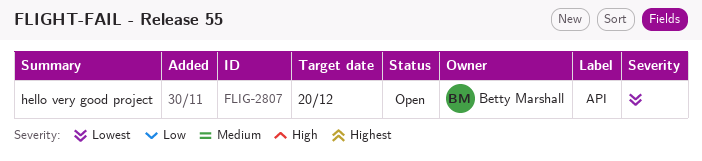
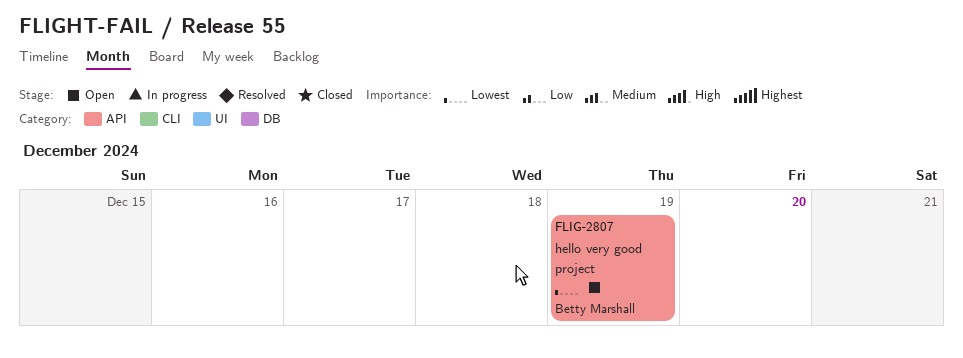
FLIG-2807, due: Dec 20 -> Dec 19

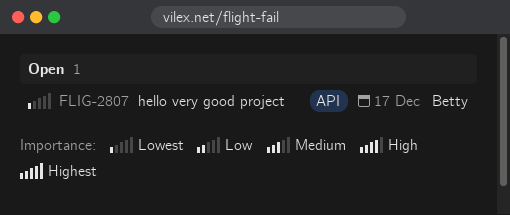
FLIG-2807, due: Dec 19 -> Dec 17

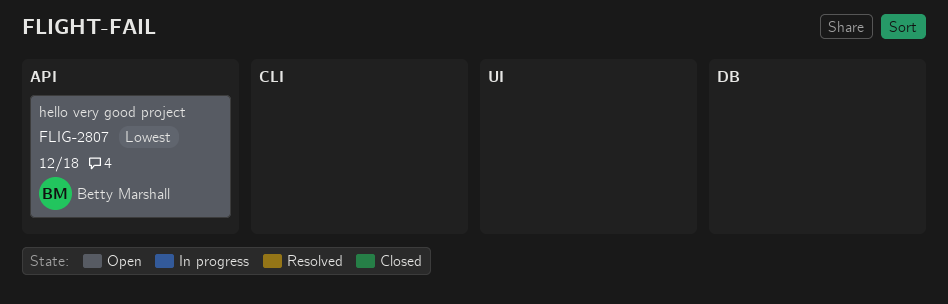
FLIG-2807, due: Dec 17 -> Dec 18

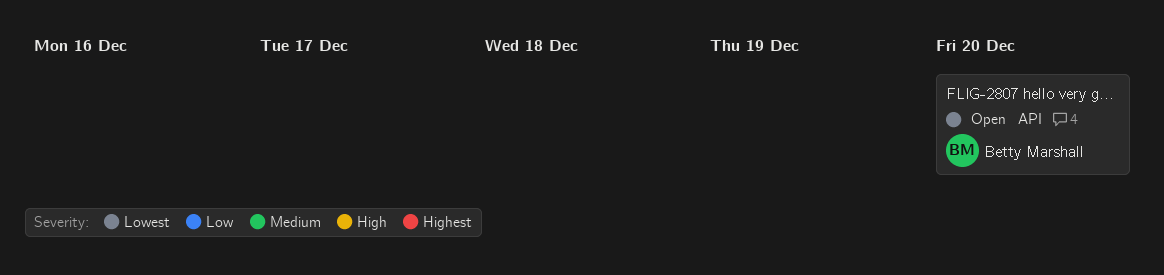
FLIG-2807, due: Dec 18 -> Dec 20

